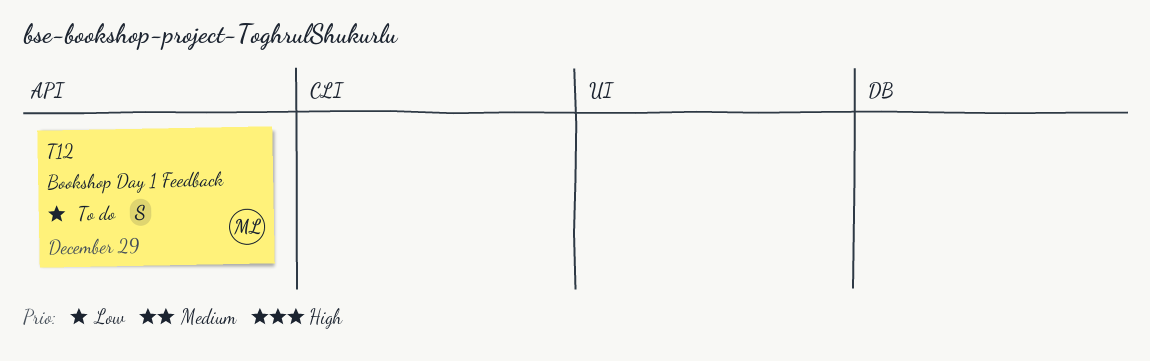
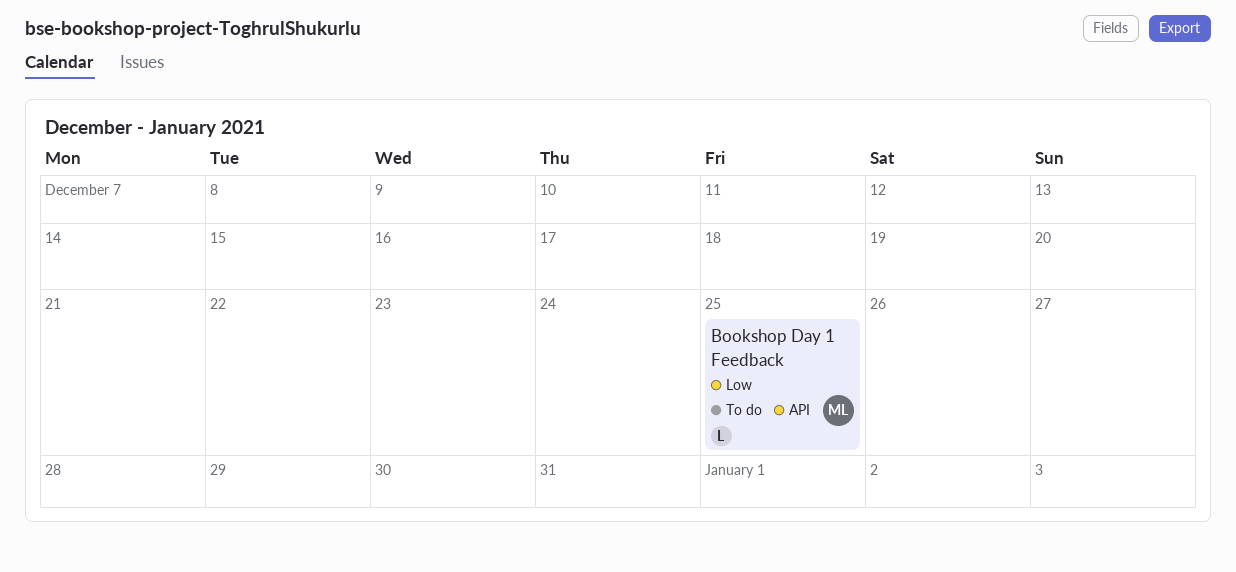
Bookshop Day 1 Feedback, estimate: S -> L
Bookshop Day 1 Feedback, due: Dec 29 -> Dec 25

